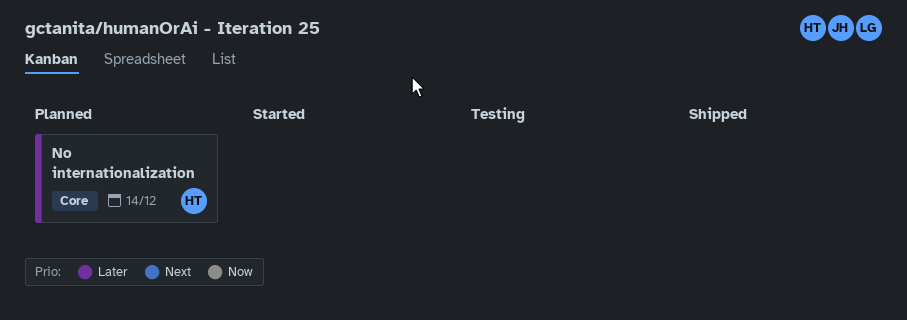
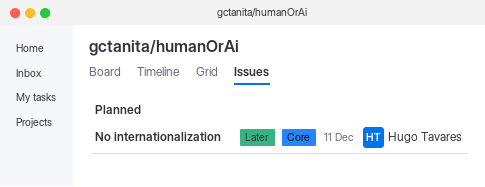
No internationalization, due: Dec 14 -> Dec 11

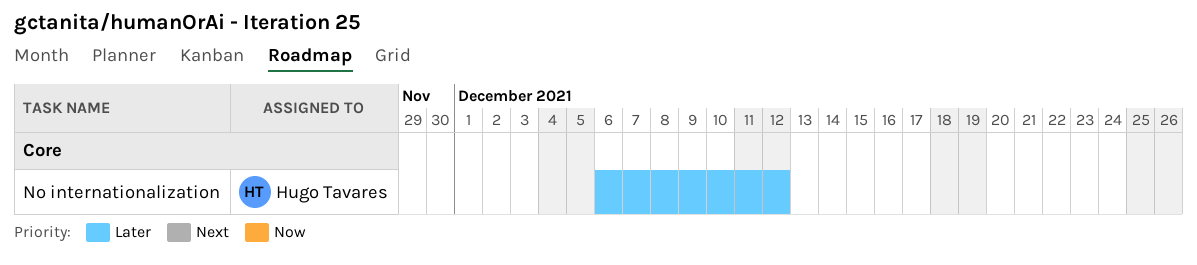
No internationalization, due: Dec 11 -> Dec 12

